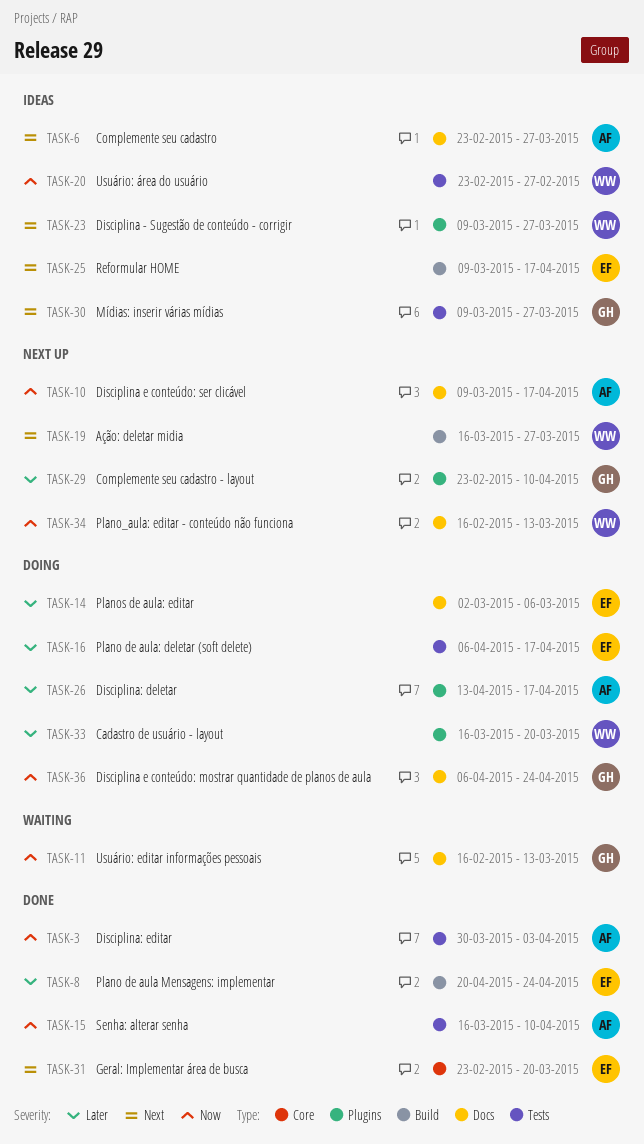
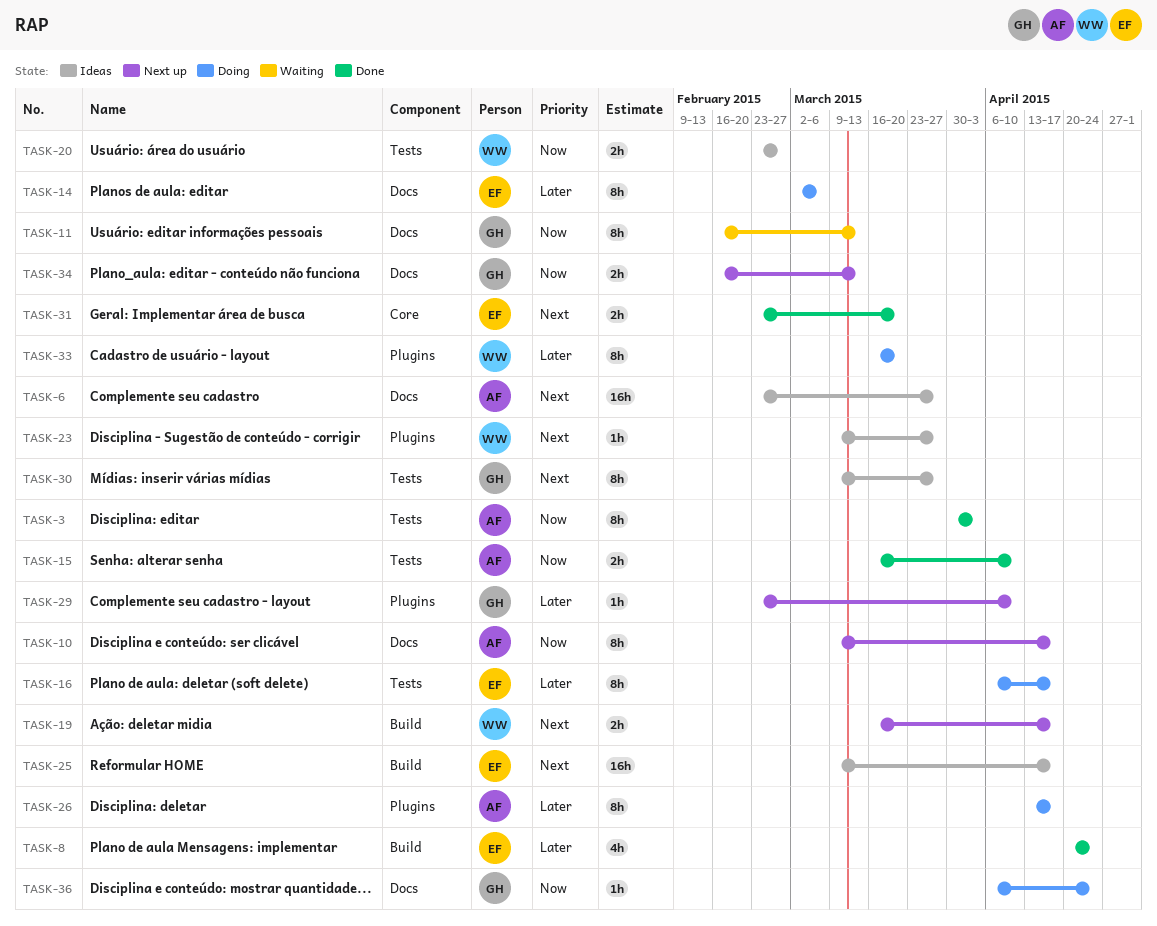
TASK-19, due: Mar 27 -> Apr 17
TASK-34, owner: WW -> GH

